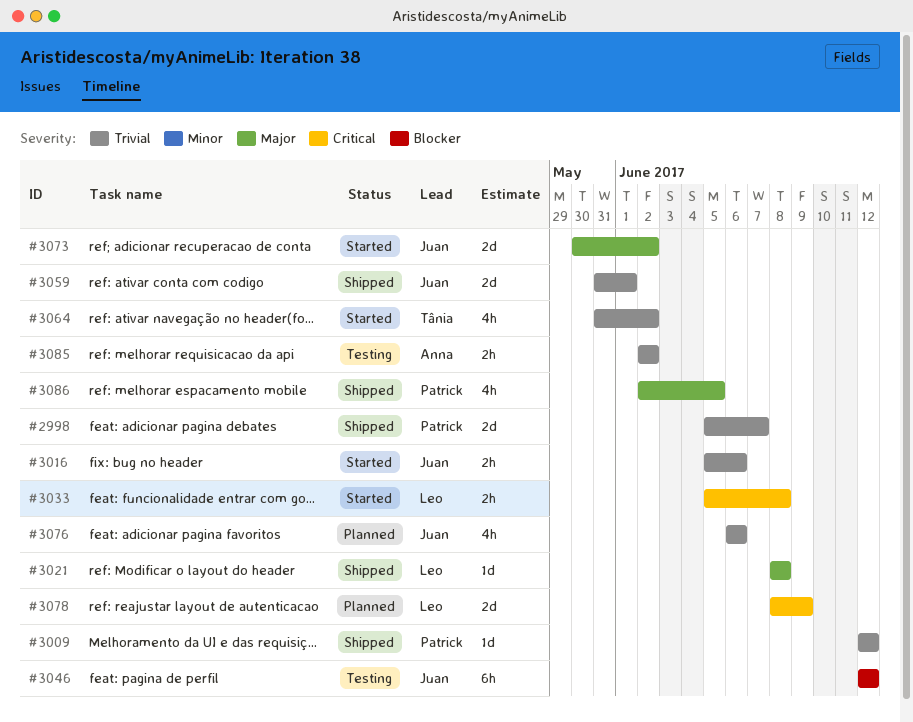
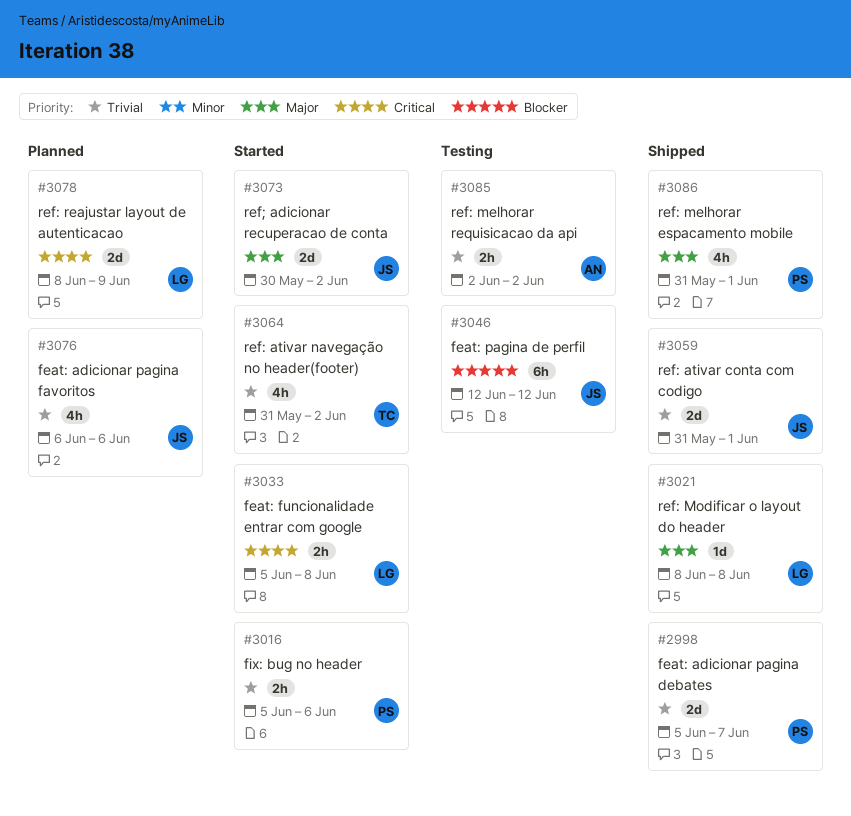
#3009: present -> none
#3016, owner: Juan -> Patrick
#3086, start: Jun 2 -> May 31
#3086, due: Jun 5 -> Jun 1

